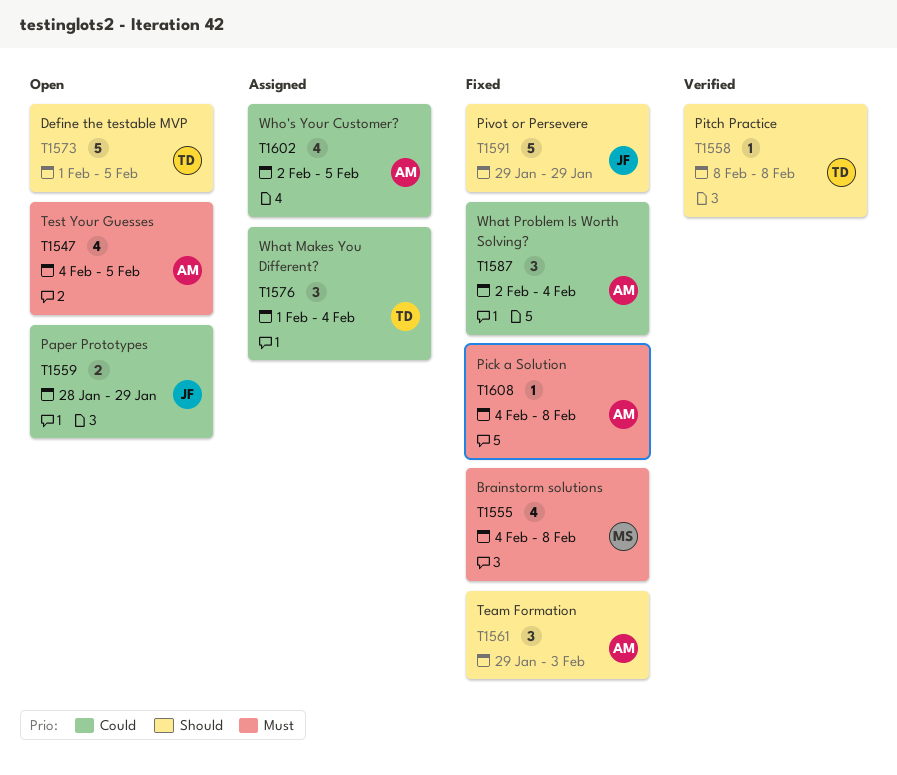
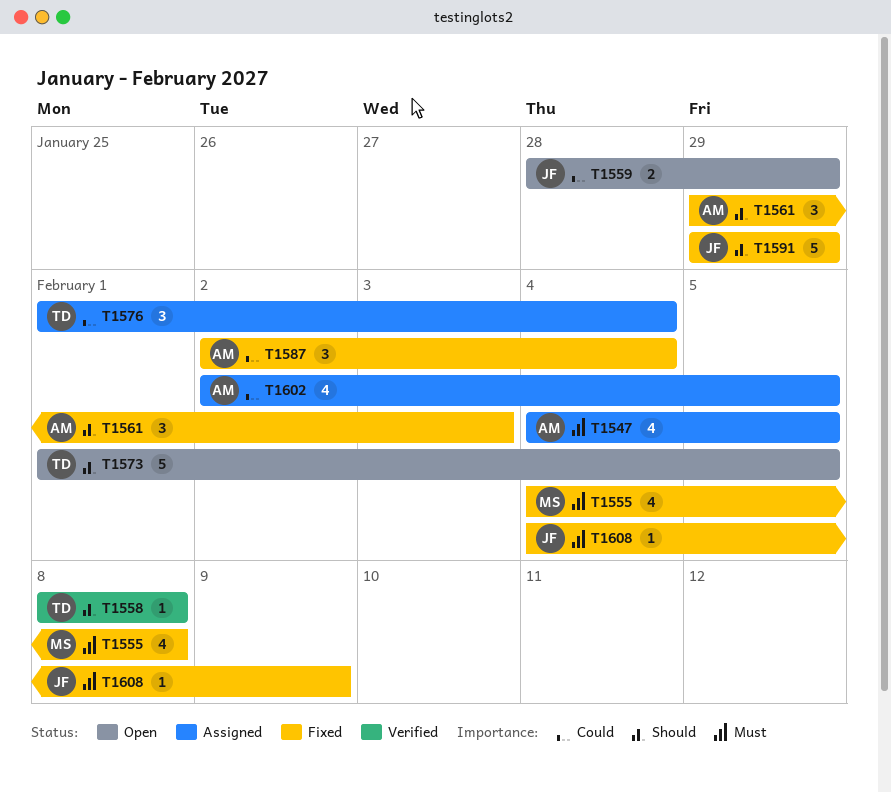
T1547, status: Open -> Assigned
T1608, owner: AM -> JF
T1608, due: Feb 8 -> Feb 9

